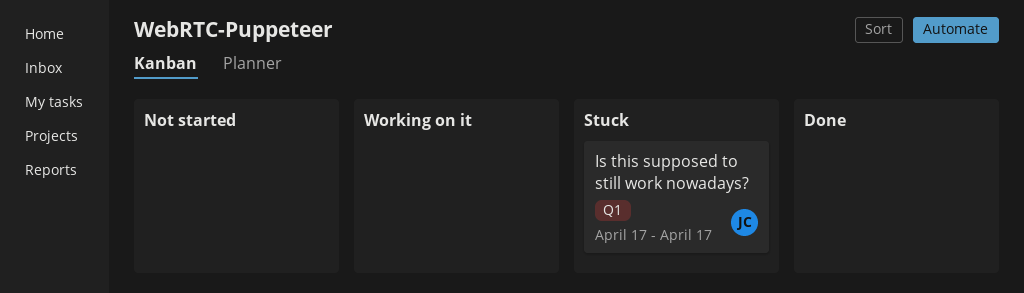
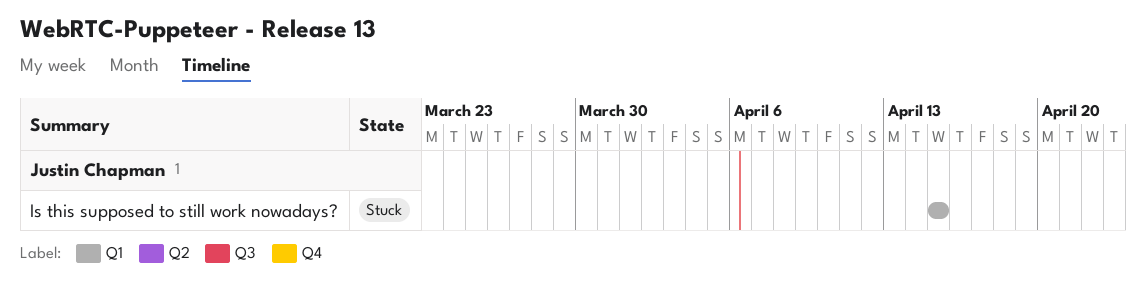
Is this supposed to still work nowadays?, start: Apr 17 -> Apr 15
Is this supposed to still work nowadays?, due: Apr 17 -> Apr 15

